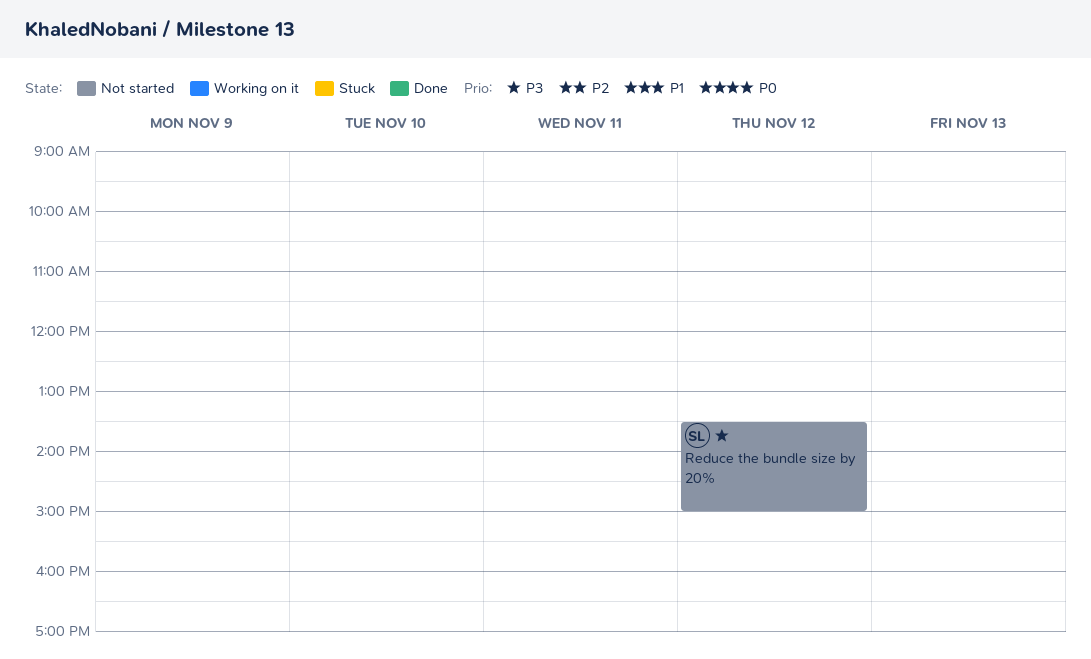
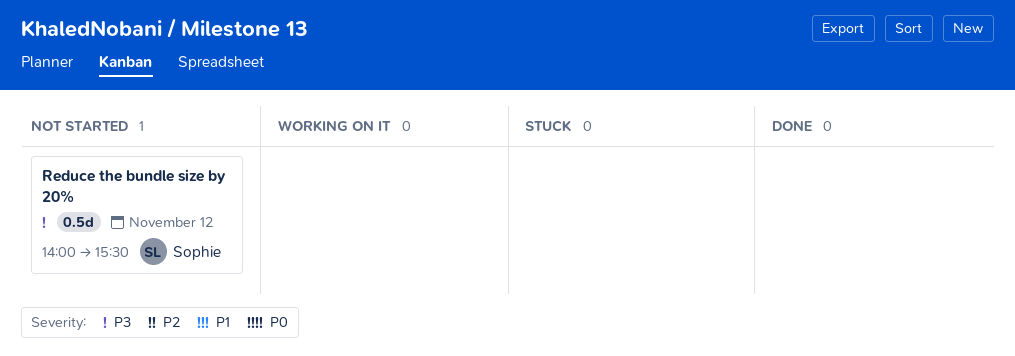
Reduce the bundle size by 20%, begins: 13:30 -> 14:00
Reduce the bundle size by 20%, ends: 15:00 -> 15:30

